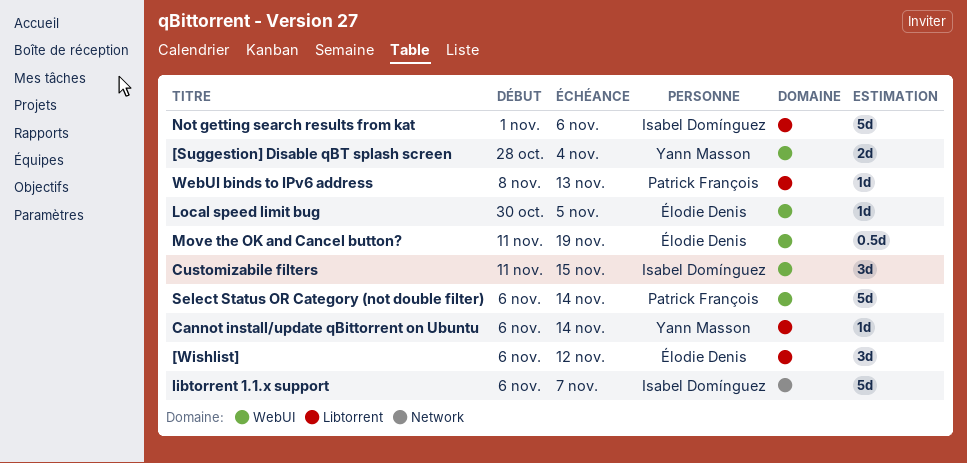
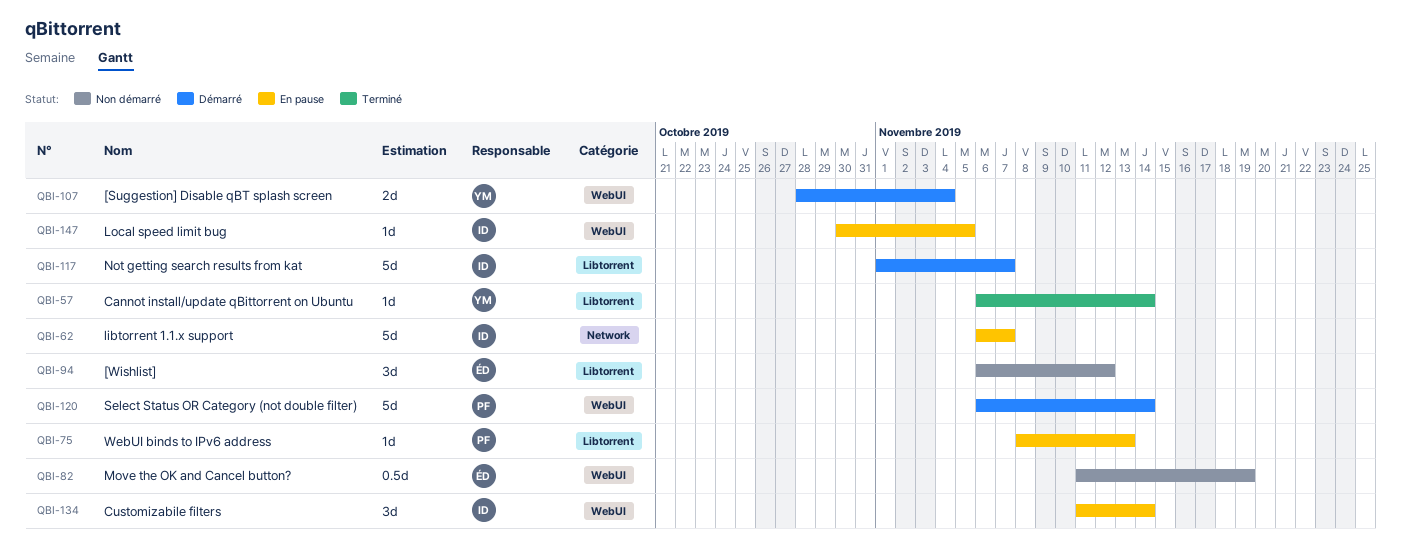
Customizabile filters, due: Nov 15 -> Nov 14
Local speed limit bug, owner: Élodie Denis -> Isabel Domínguez
Not getting search results from kat, due: Nov 6 -> Nov 7

